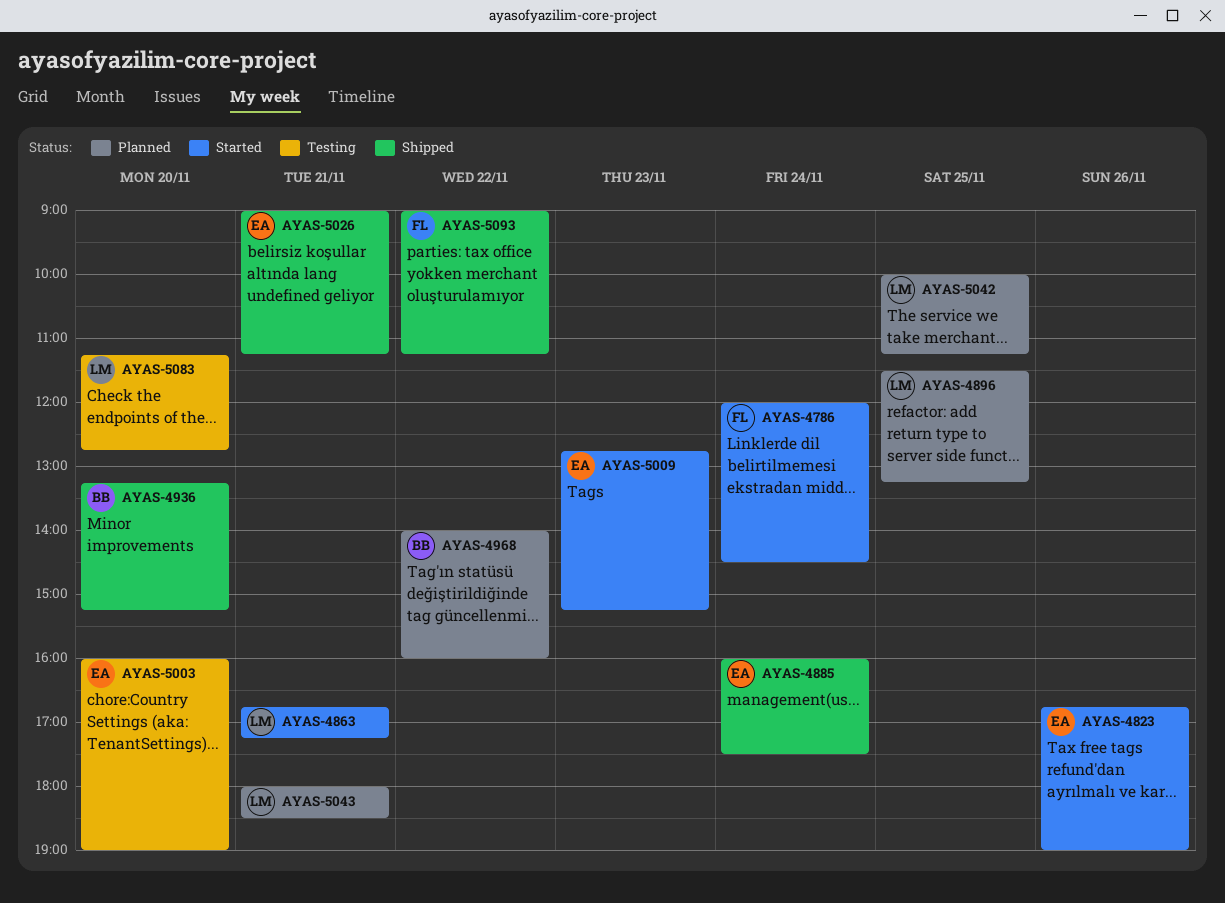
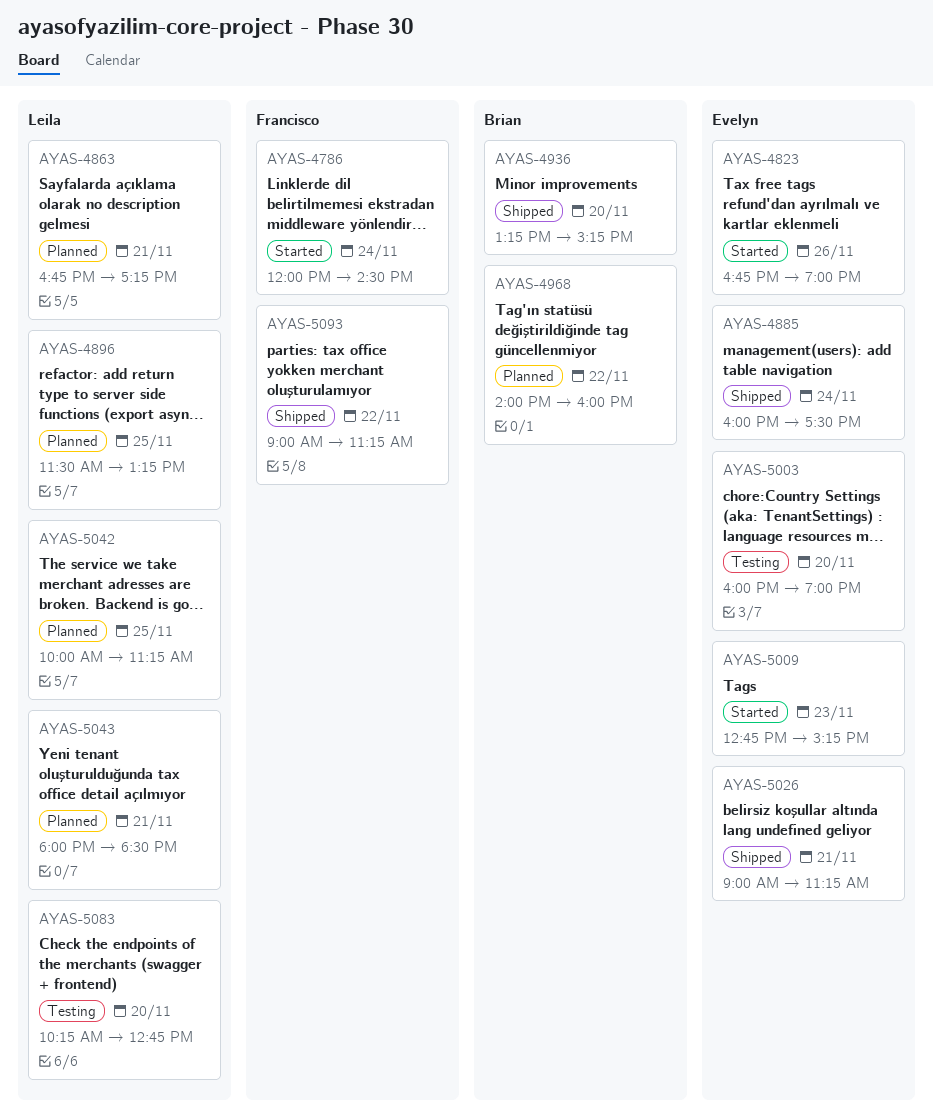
AYAS-4863, status: Started -> Planned
AYAS-5083, begins: 11:15 -> 10:15

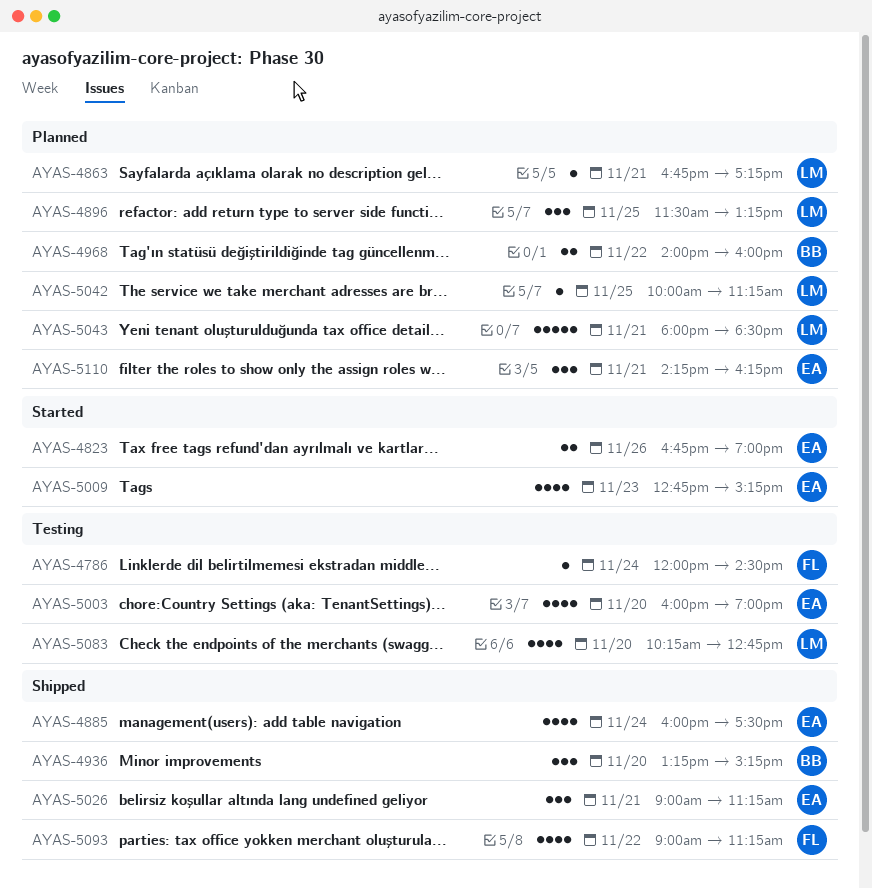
AYAS-4786, status: Started -> Testing
AYAS-5110: none -> present

